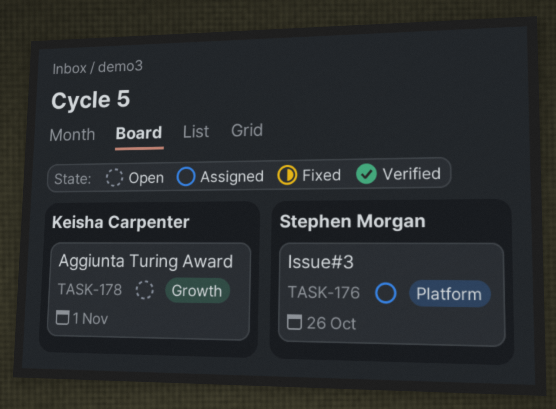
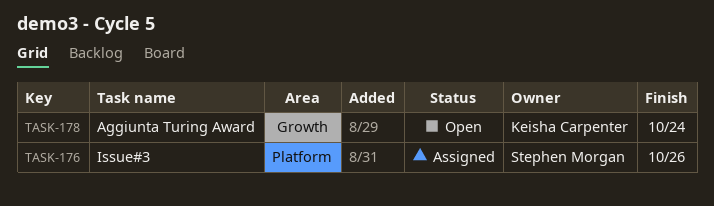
TASK-178, due: Nov 1 -> Oct 24

